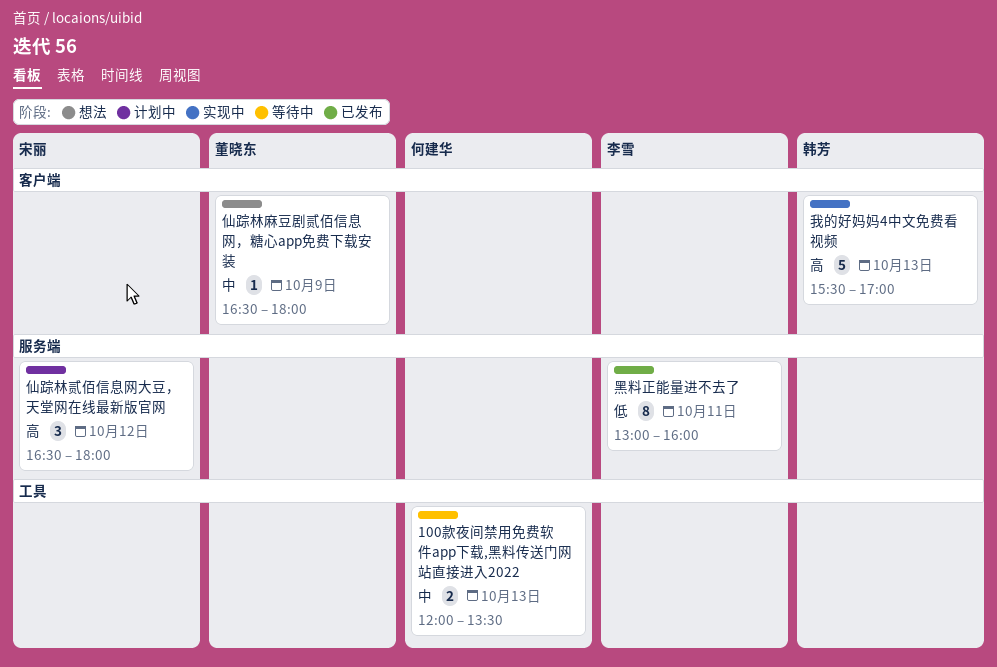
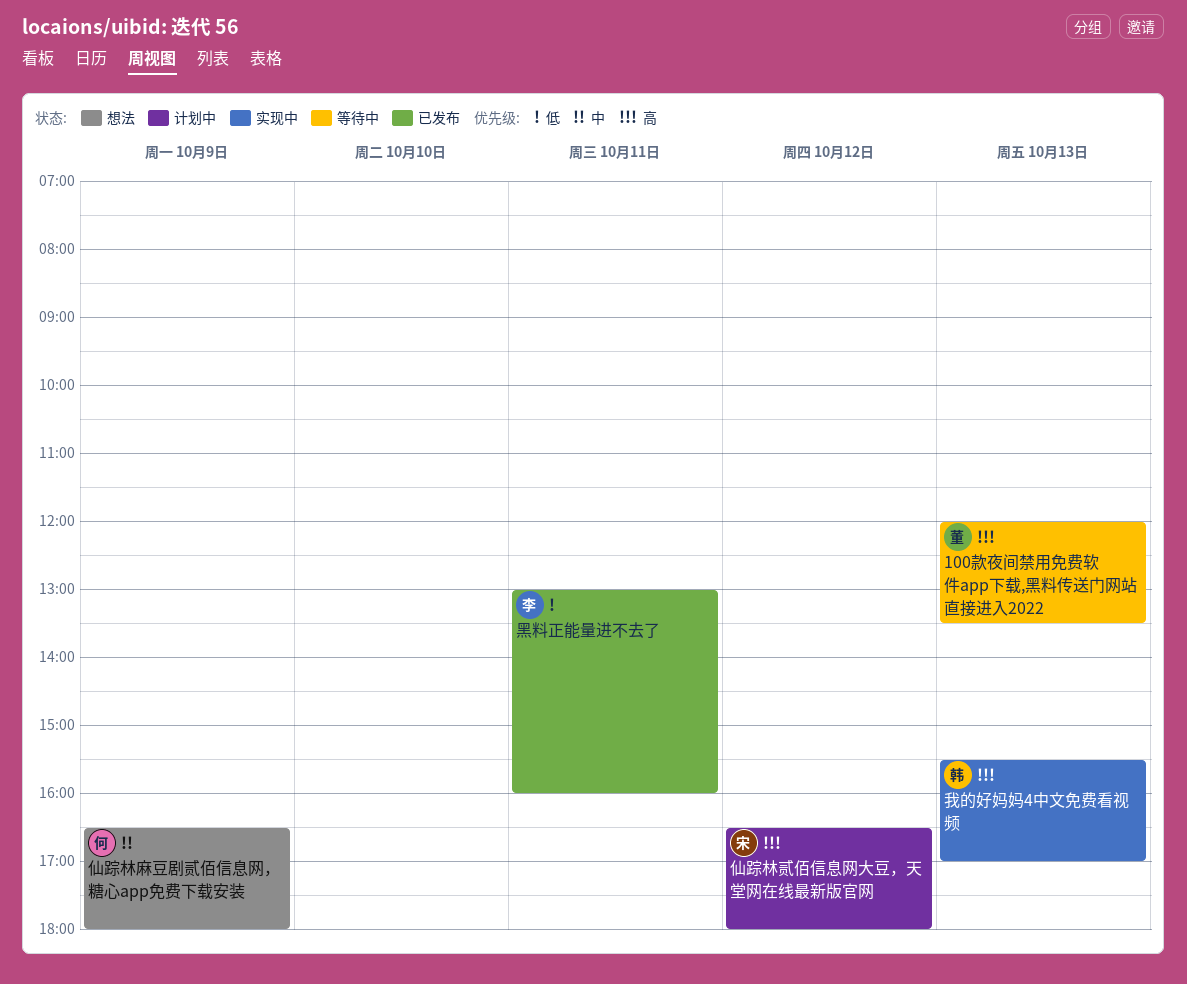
100款夜间禁用免费软件app下载,黑料传送门网站直接进入2022, owner: 何建华 -> 董晓东
100款夜间禁用免费软件app下载,黑料传送门网站直接进入2022, priority: 中 -> 高
仙踪林麻豆剧贰佰信息网，糖心app免费下载安装, owner: 董晓东 -> 何建华

